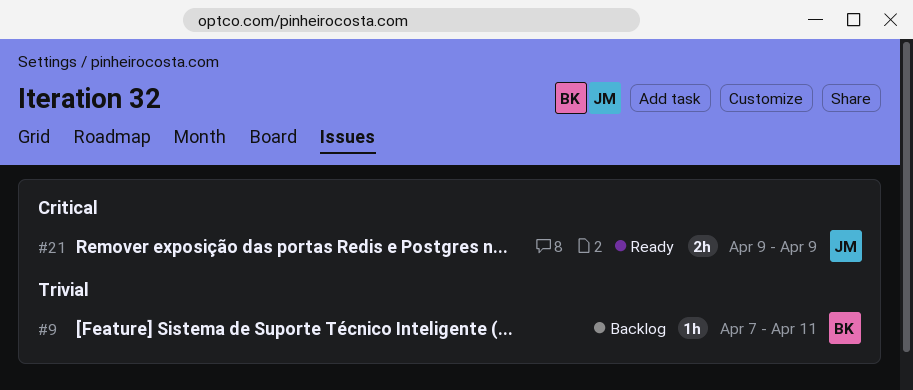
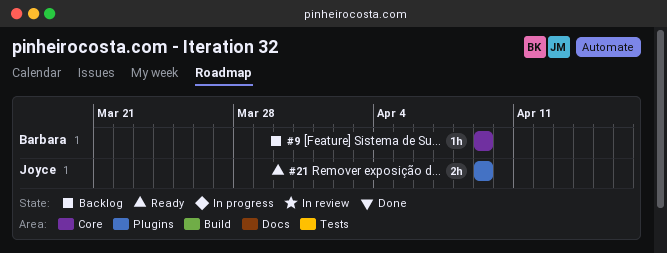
#9, start: Apr 7 -> Apr 9
#9, due: Apr 11 -> Apr 9

